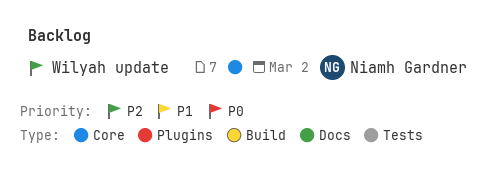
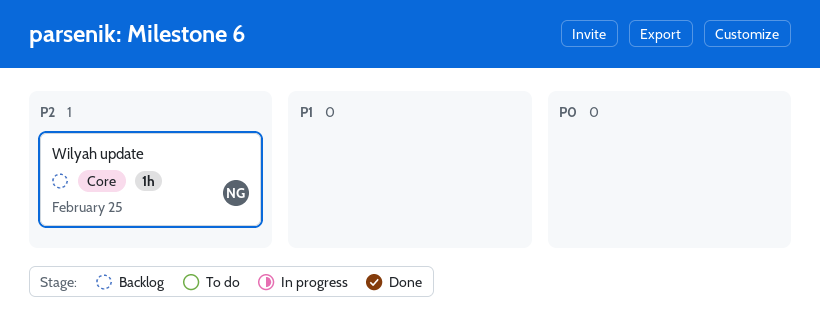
Wilyah update, due: Mar 2 -> Feb 25

